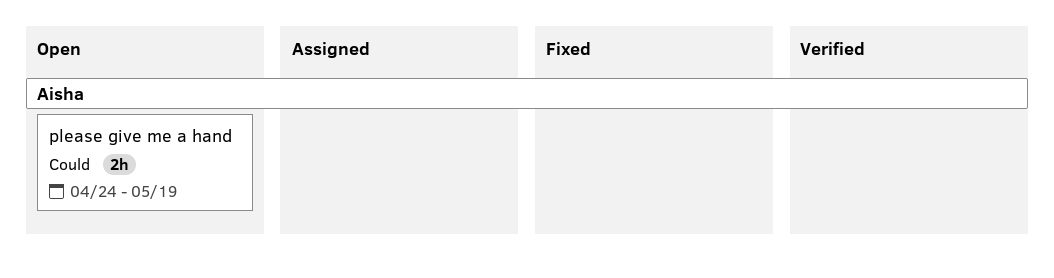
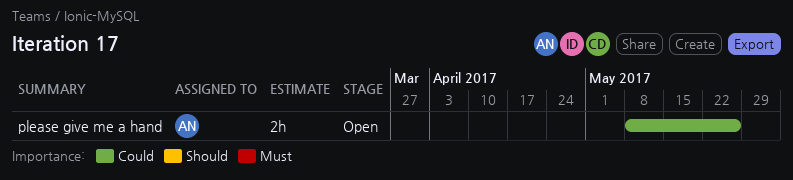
please give me a hand, start: Apr 24 -> May 8
please give me a hand, due: May 19 -> May 26

